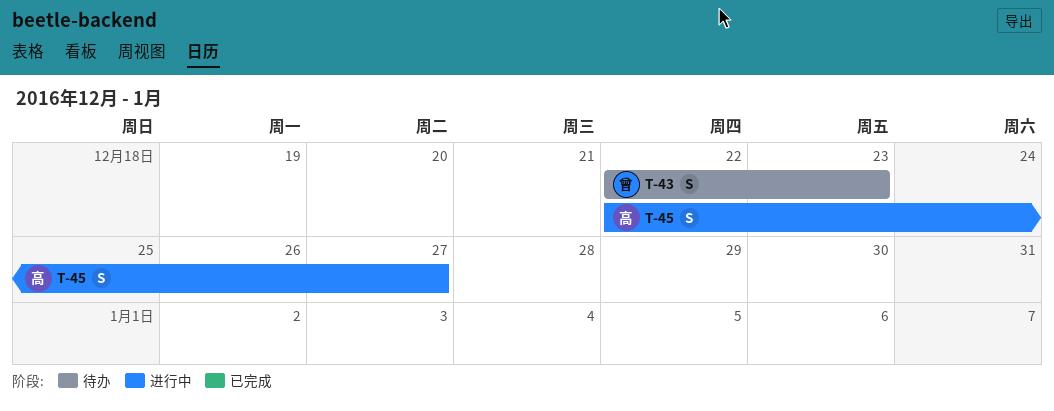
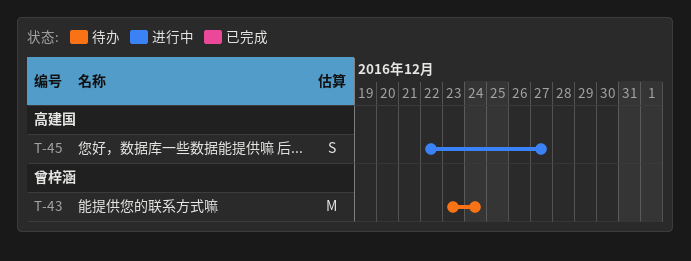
T-43, estimate: S -> M
T-43, start: Dec 22 -> Dec 23
T-43, due: Dec 23 -> Dec 24

